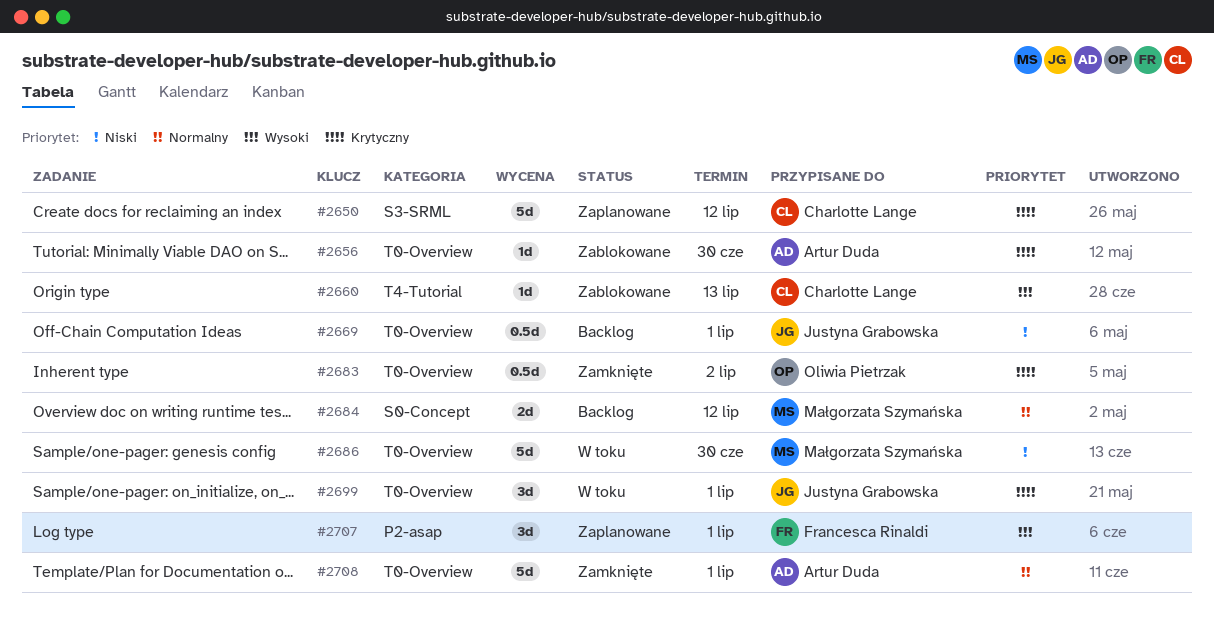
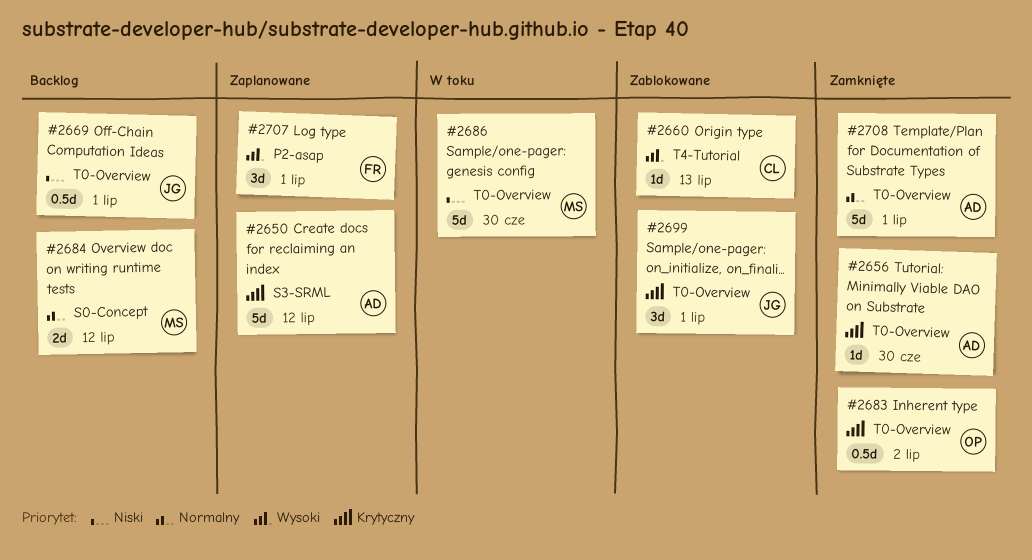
#2650, owner: Charlotte Lange -> Artur Duda
#2656, status: Zablokowane -> Zamknięte
#2699, status: W toku -> Zablokowane

